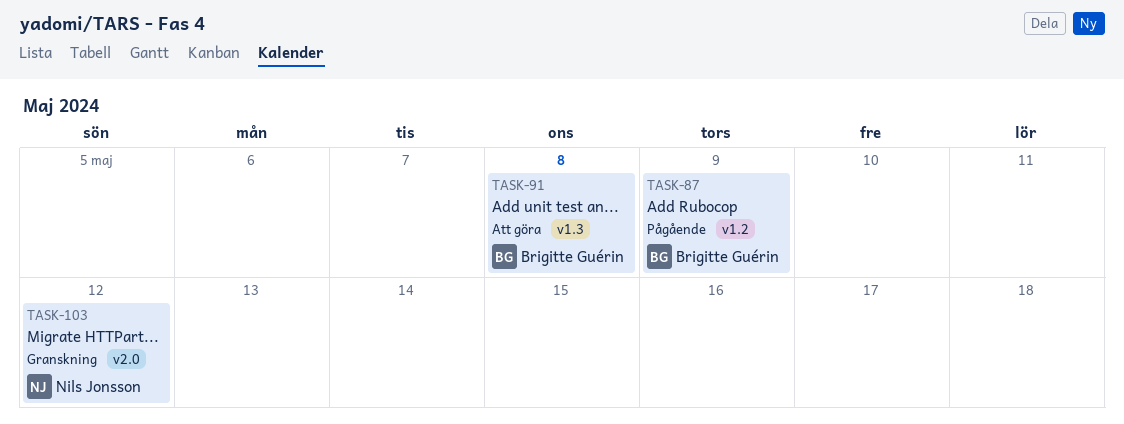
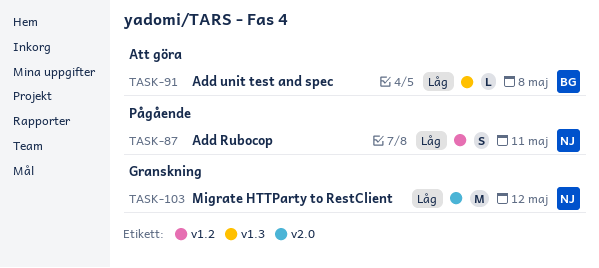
TASK-87, owner: Brigitte Guérin -> Nils Jonsson
TASK-87, day: May 9 -> May 11

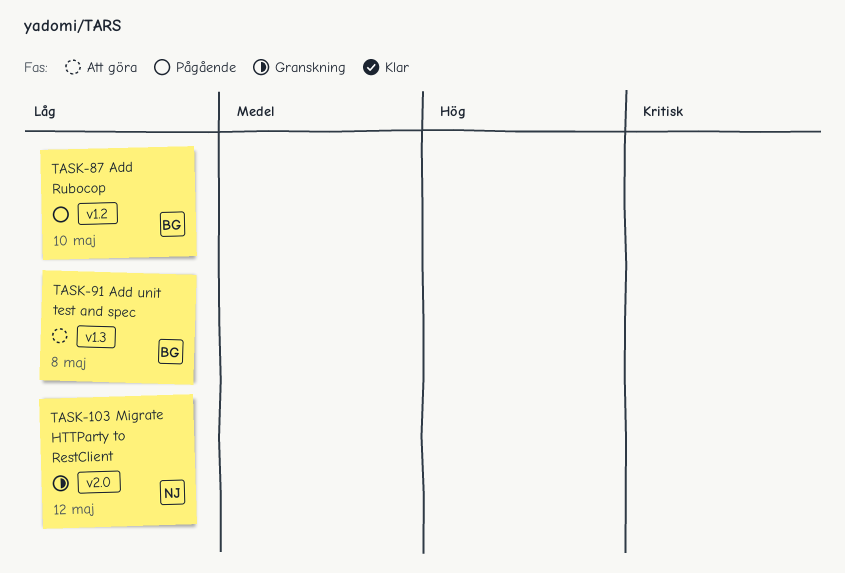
TASK-87, owner: NJ -> BG
TASK-87, day: May 11 -> May 10

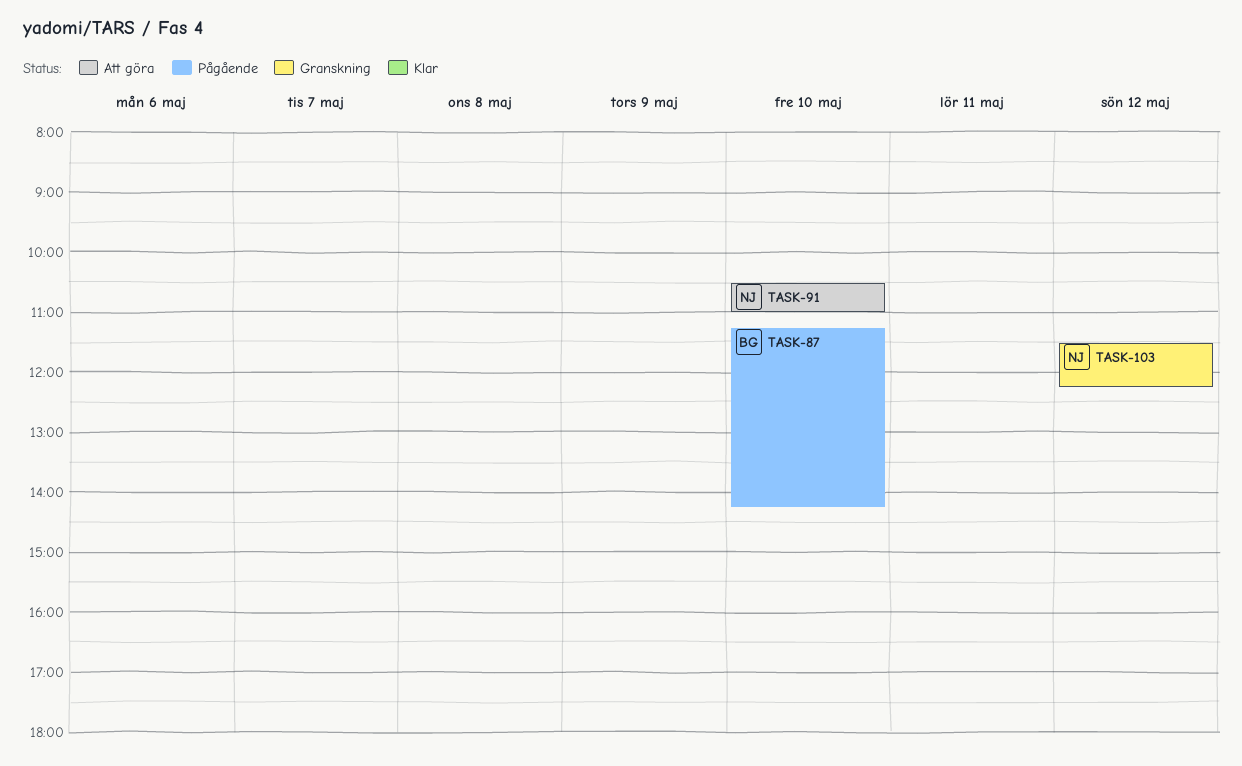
TASK-91, owner: BG -> NJ
TASK-91, day: May 8 -> May 10

